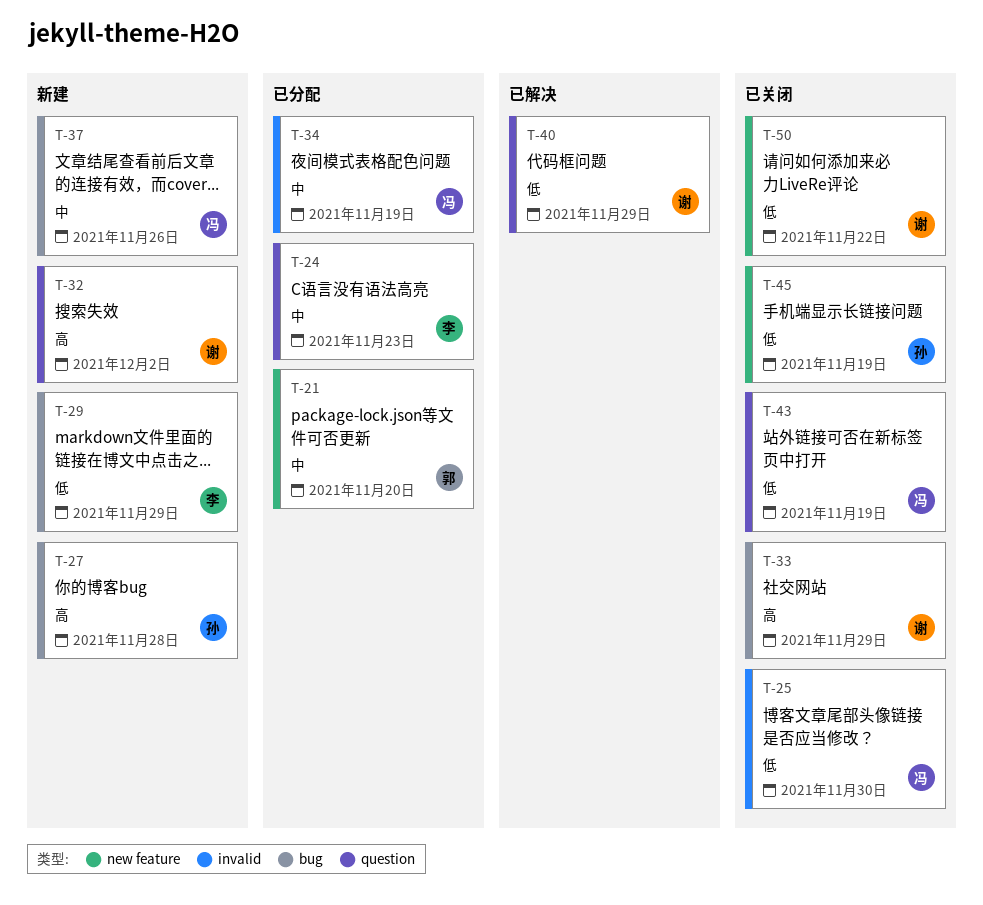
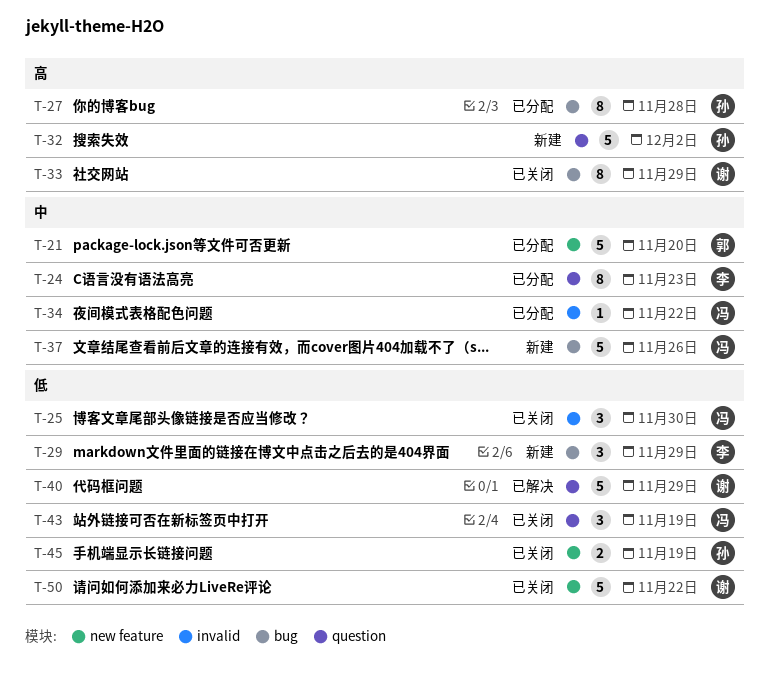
T-27, status: 新建 -> 已分配
T-32, owner: 谢 -> 孙
T-34, due: Nov 19 -> Nov 22

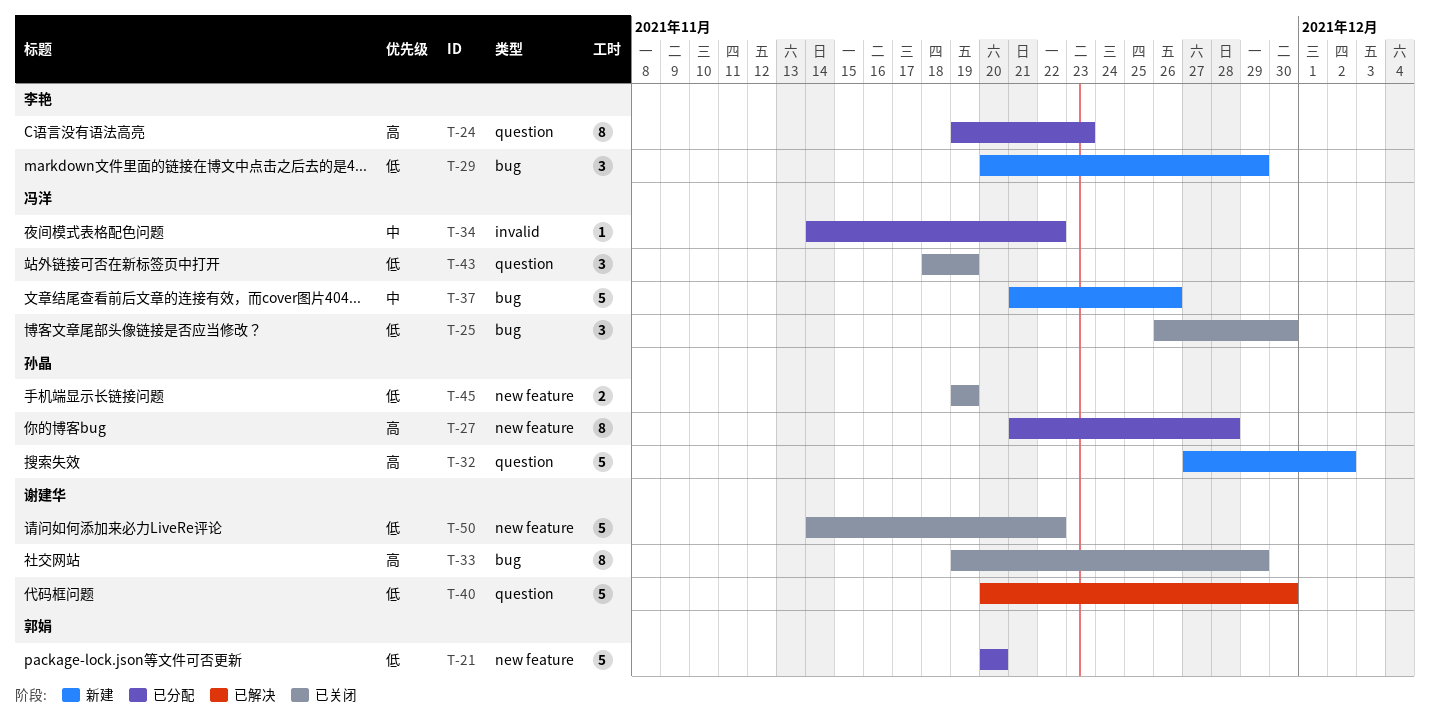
T-21, priority: 中 -> 低
T-24, priority: 中 -> 高
T-25, label: invalid -> bug
T-27, label: bug -> new feature
T-40, due: Nov 29 -> Nov 30

